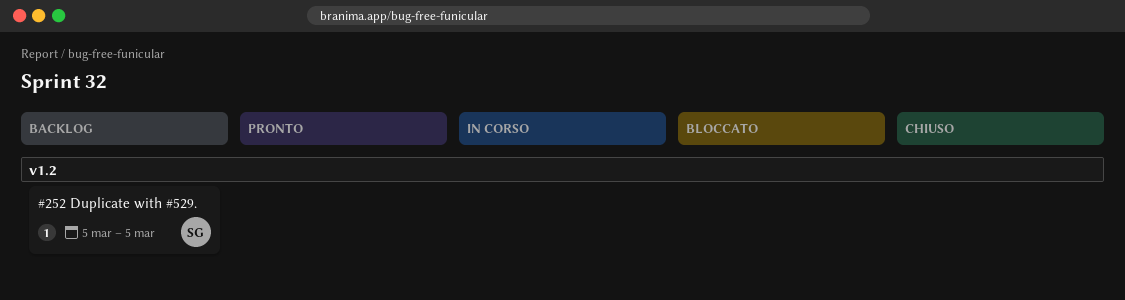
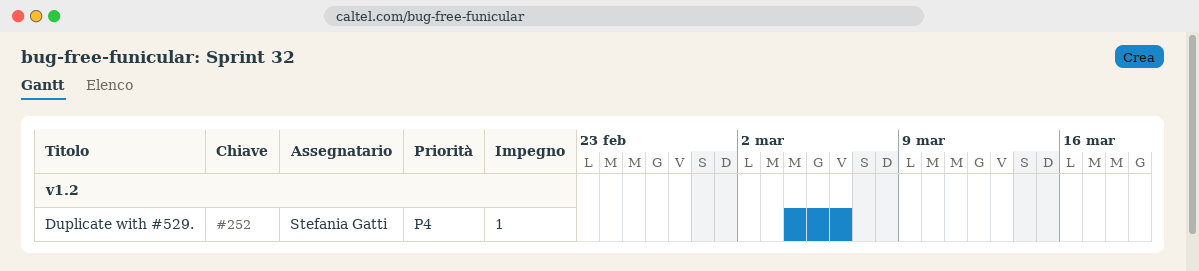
#252, start: Mar 5 -> Mar 4
#252, due: Mar 5 -> Mar 6

